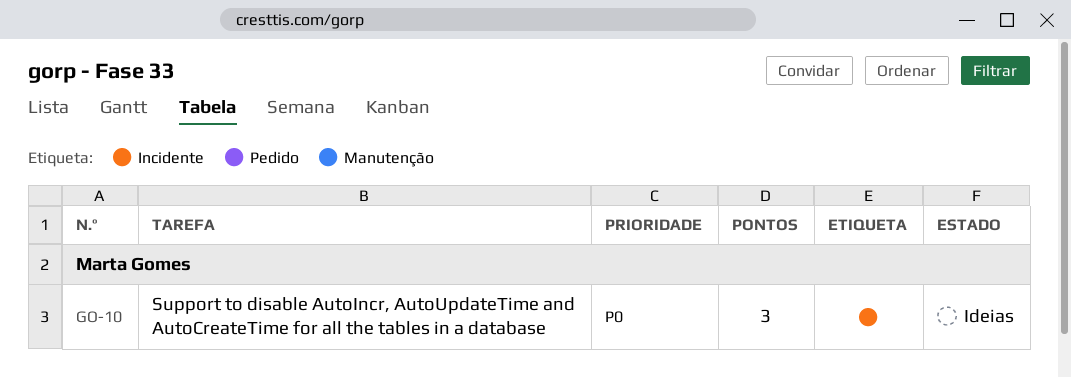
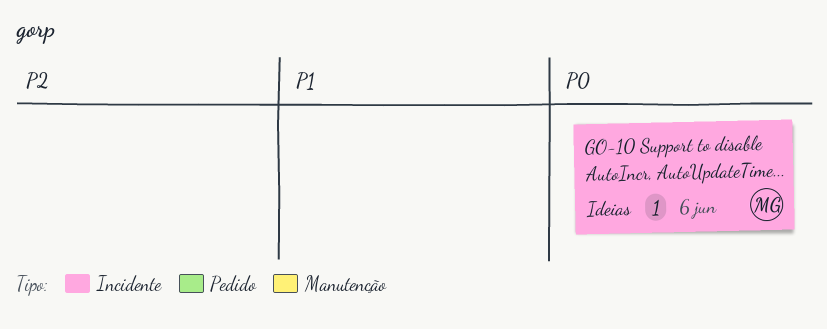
GO-10, estimate: 3 -> 1

